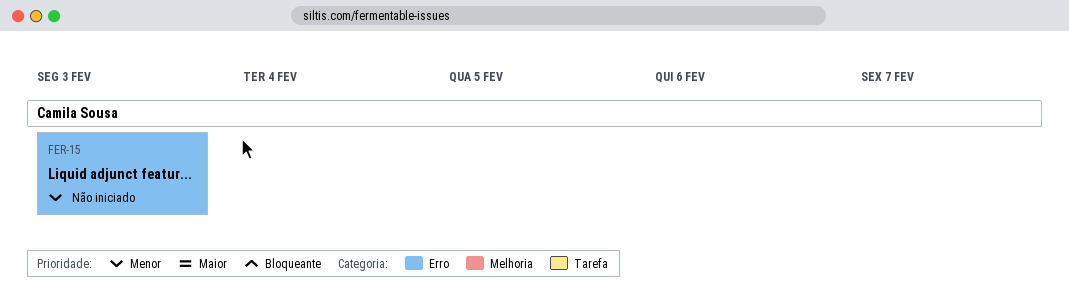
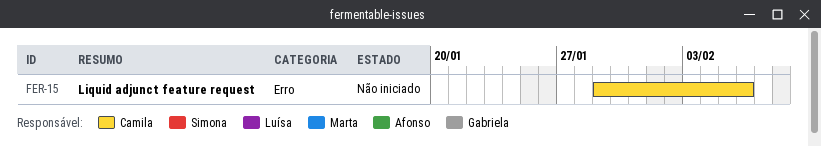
FER-15, due: Feb 3 -> Feb 6

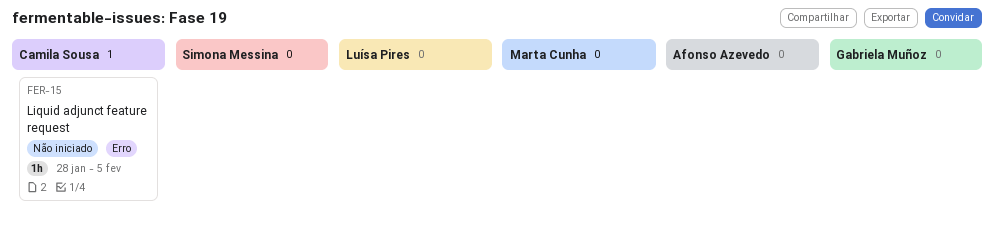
FER-15, start: Jan 29 -> Jan 28
FER-15, due: Feb 6 -> Feb 5

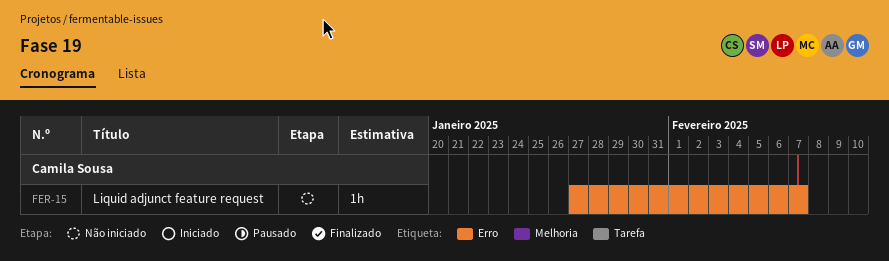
FER-15, start: Jan 28 -> Jan 27
FER-15, due: Feb 5 -> Feb 7

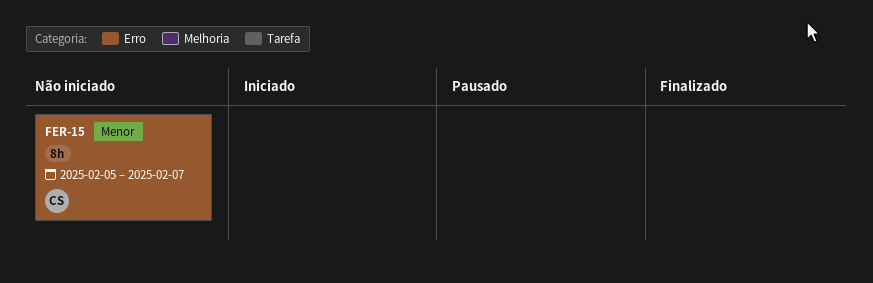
FER-15, estimate: 1h -> 8h
FER-15, start: Jan 27 -> Feb 5

